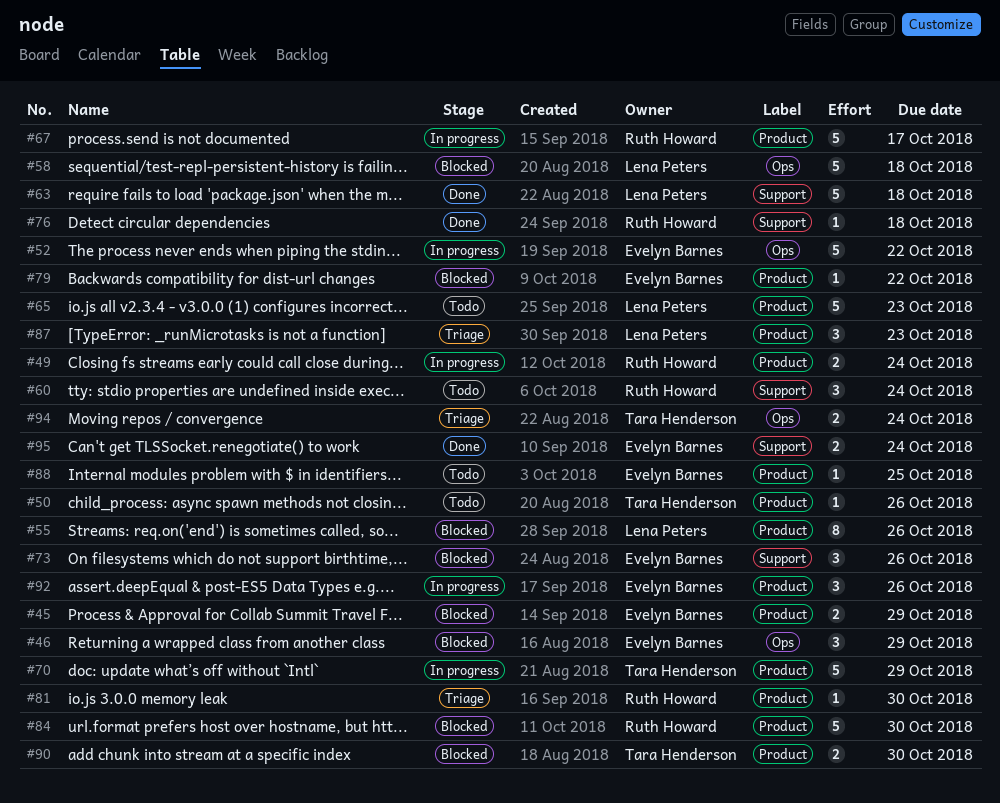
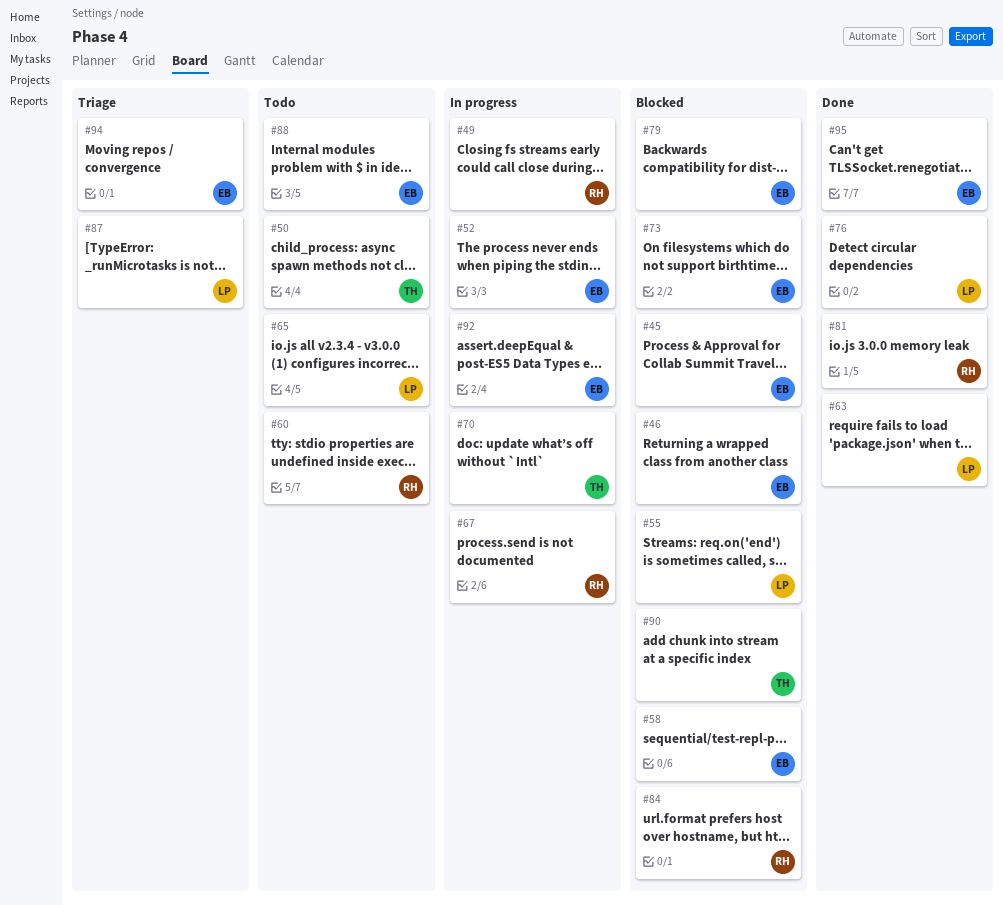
#58, owner: Lena Peters -> Evelyn Barnes
#76, owner: Ruth Howard -> Lena Peters
#81, status: Triage -> Done
#94, owner: Tara Henderson -> Evelyn Barnes

